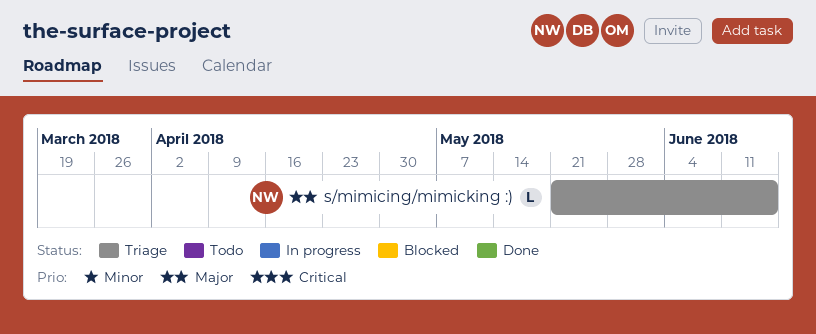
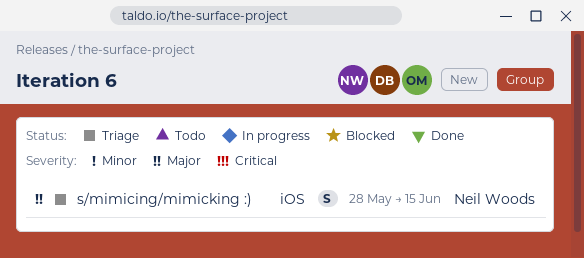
s/mimicing/mimicking :), estimate: L -> S
s/mimicing/mimicking :), start: May 21 -> May 28

